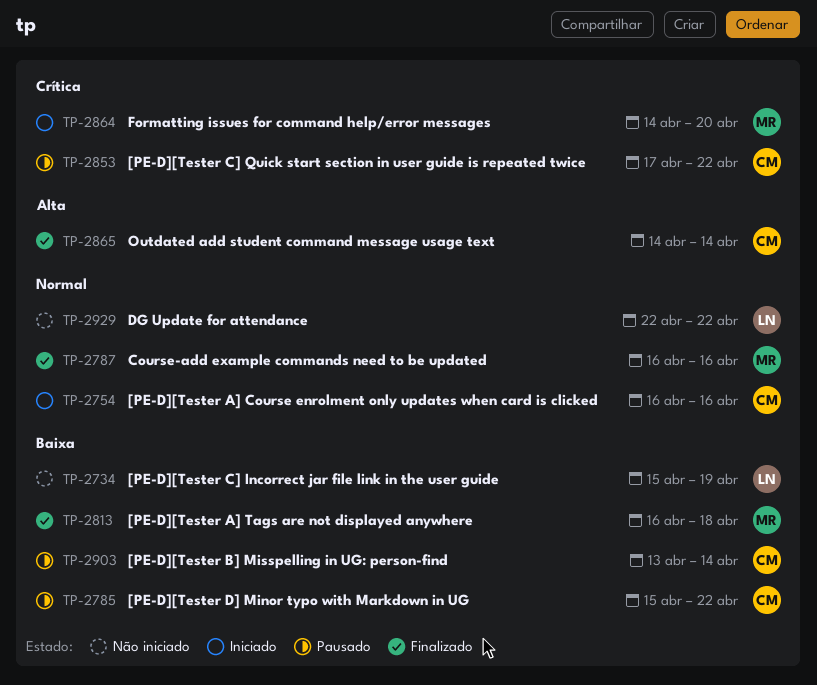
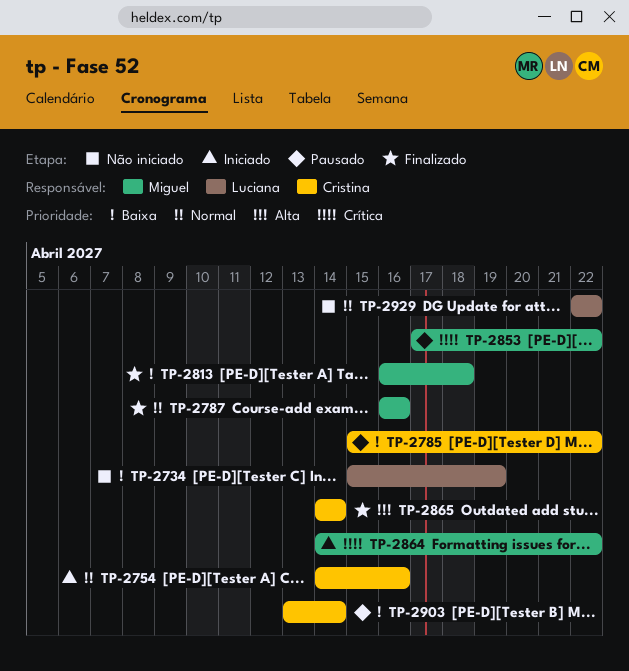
TP-2754, start: Apr 16 -> Apr 14
TP-2853, owner: Cristina -> Miguel
TP-2864, due: Apr 20 -> Apr 22

